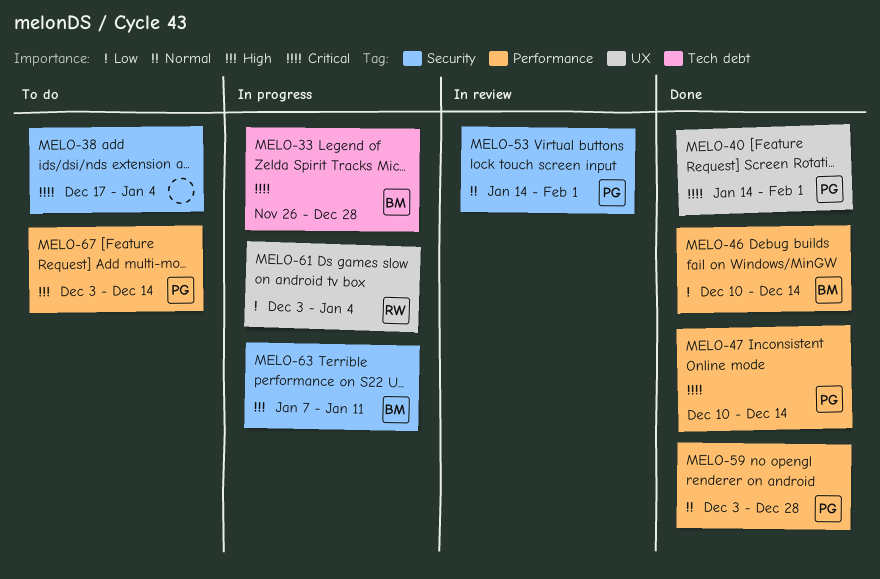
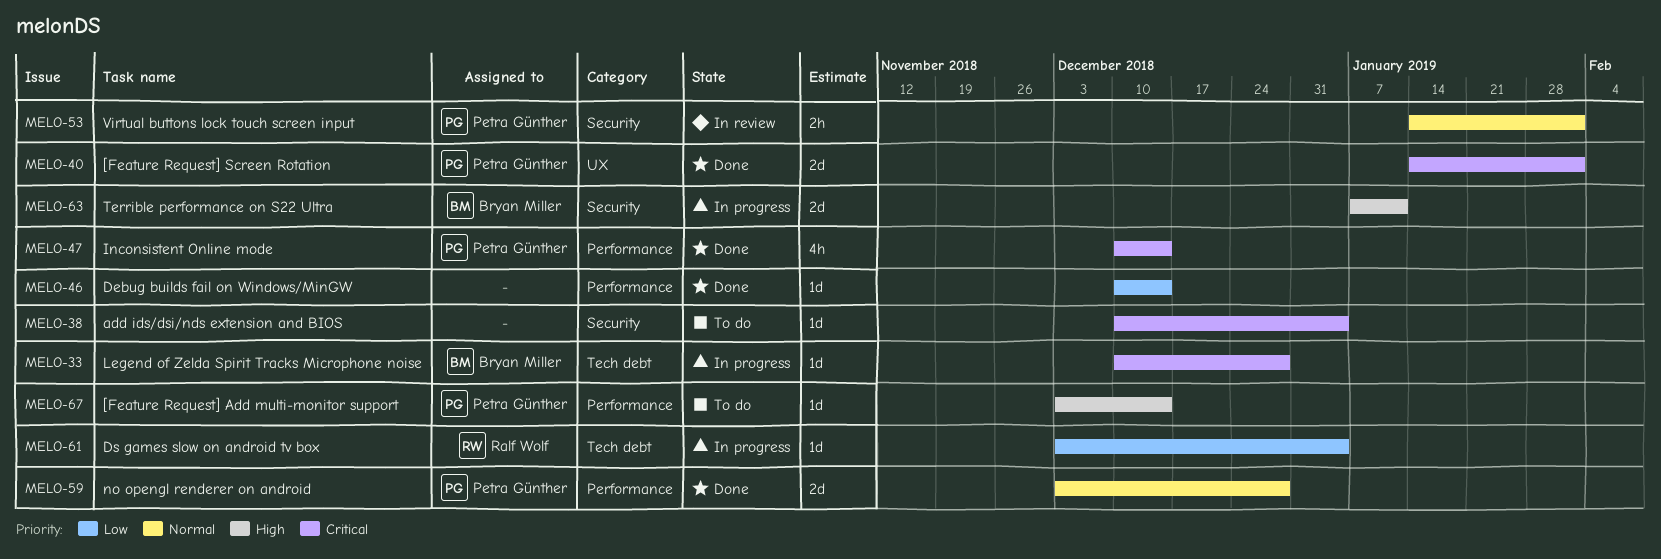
MELO-33, start: Nov 26 -> Dec 10
MELO-38, start: Dec 17 -> Dec 10
MELO-46, owner: Bryan Miller -> none
MELO-61, label: UX -> Tech debt

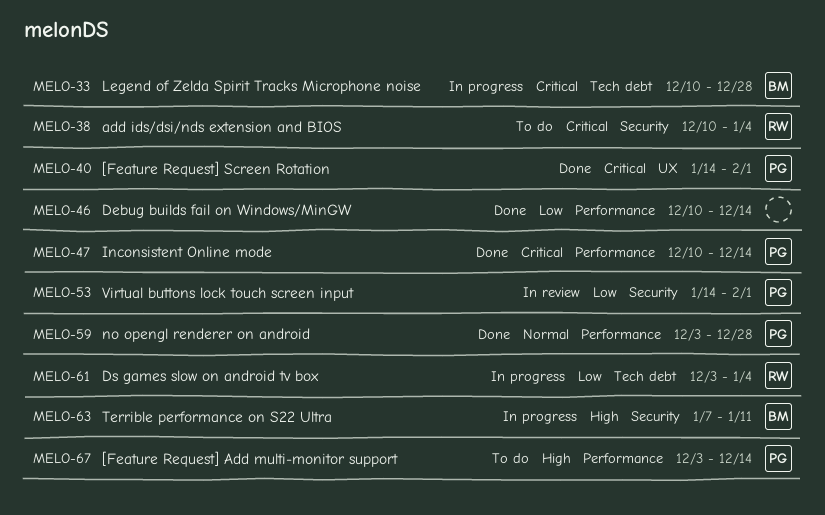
MELO-38, owner: none -> Ralf Wolf
MELO-53, priority: Normal -> Low

